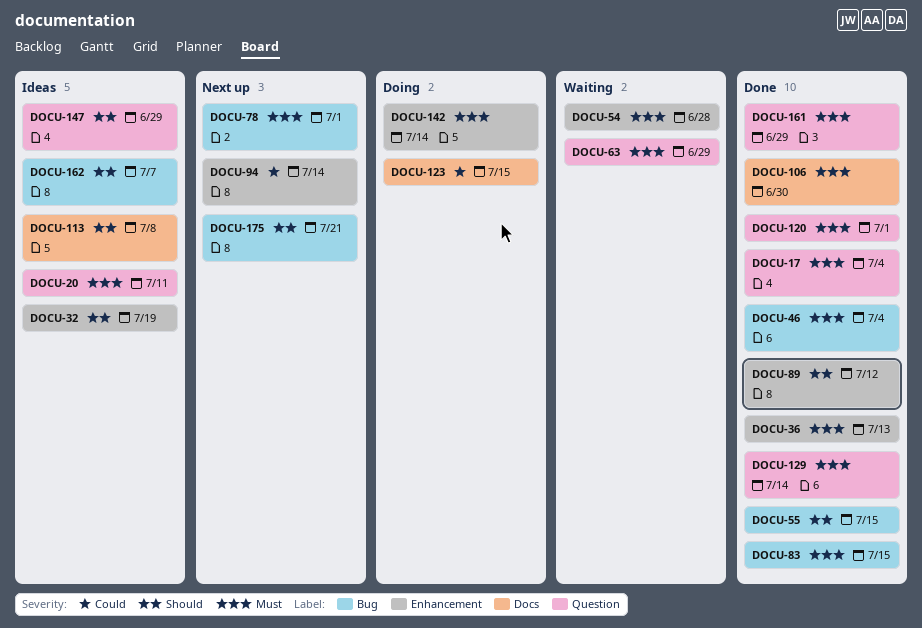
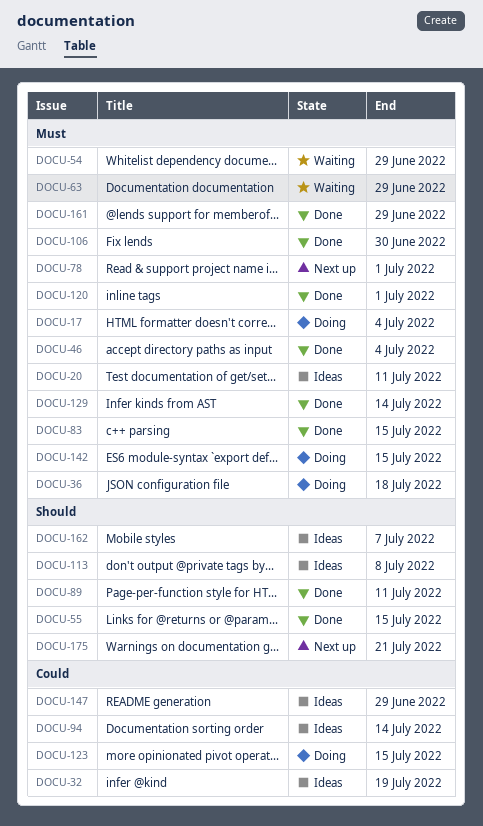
DOCU-17, status: Done -> Doing
DOCU-32, priority: Should -> Could
DOCU-36, status: Done -> Doing
DOCU-36, due: Jul 13 -> Jul 18
DOCU-54, due: Jun 28 -> Jun 29
DOCU-89, due: Jul 12 -> Jul 11
DOCU-94, status: Next up -> Ideas
DOCU-142, due: Jul 14 -> Jul 15
DOCU-147, priority: Should -> Could

